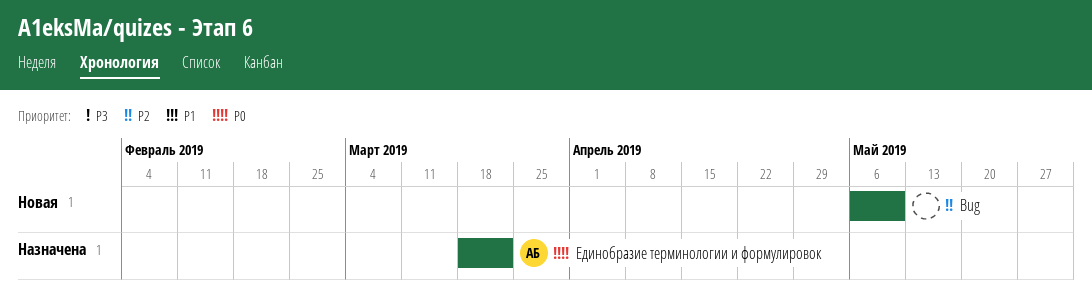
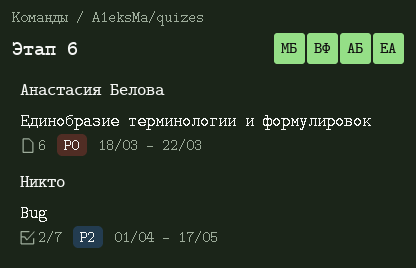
Bug, start: May 6 -> Apr 1
Bug, due: May 10 -> May 17

